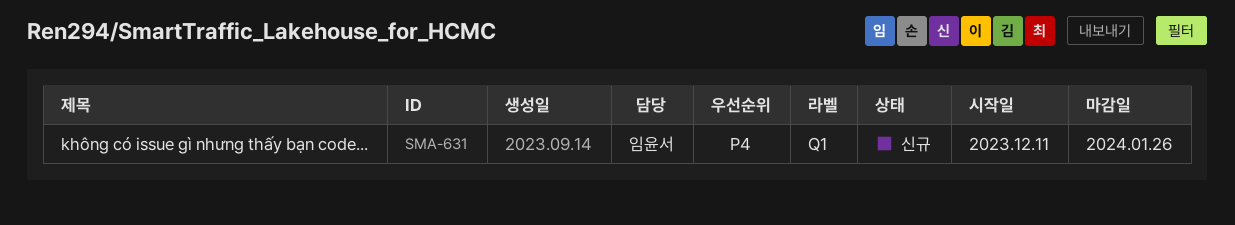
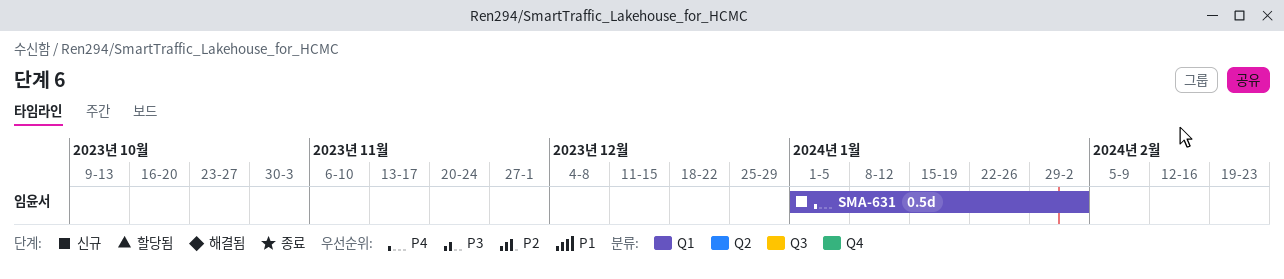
SMA-631, start: Dec 11 -> Jan 1
SMA-631, due: Jan 26 -> Feb 2

